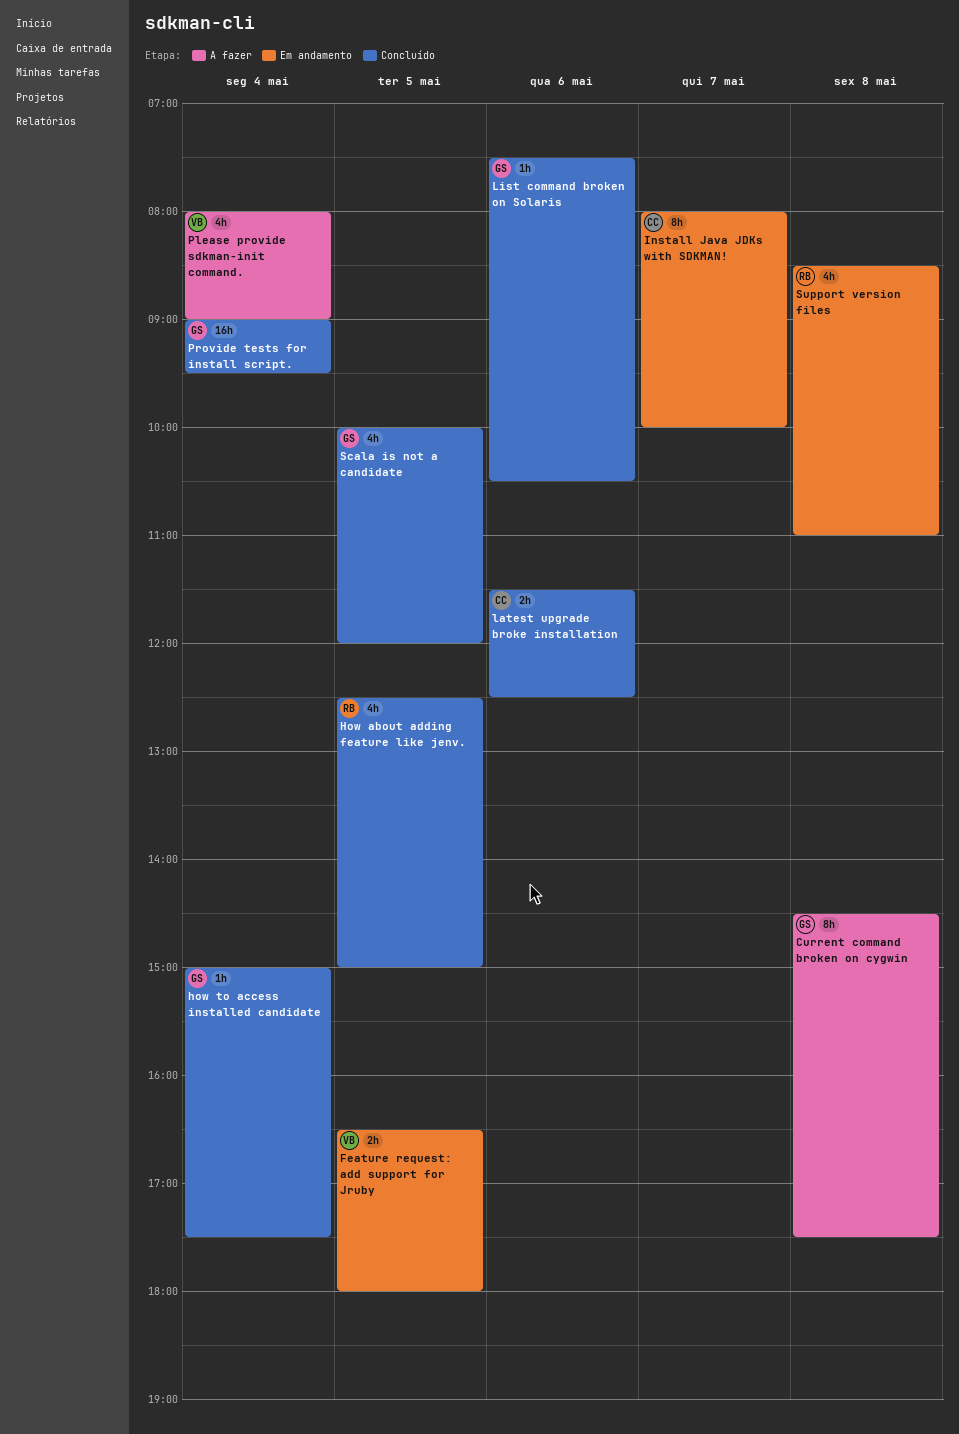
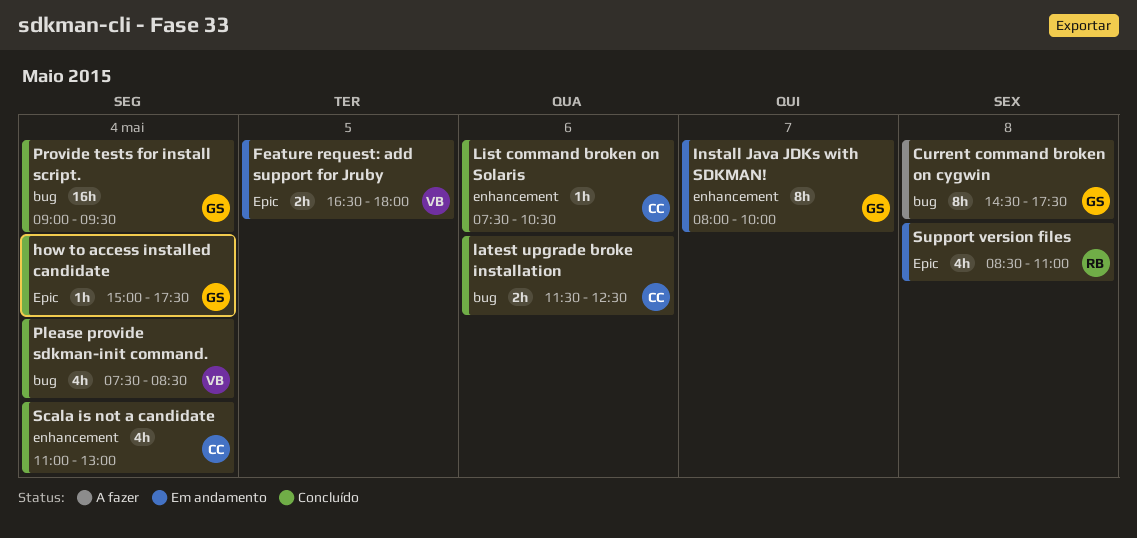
How about adding feature like jenv.: present -> none
Install Java JDKs with SDKMAN!, owner: CC -> GS
List command broken on Solaris, owner: GS -> CC
Please provide sdkman-init command., status: A fazer -> Concluído
Please provide sdkman-init command., begins: 08:00 -> 07:30
Please provide sdkman-init command., ends: 09:00 -> 08:30
Scala is not a candidate, owner: GS -> CC
Scala is not a candidate, day: May 5 -> May 4
Scala is not a candidate, begins: 10:00 -> 11:00
Scala is not a candidate, ends: 12:00 -> 13:00

